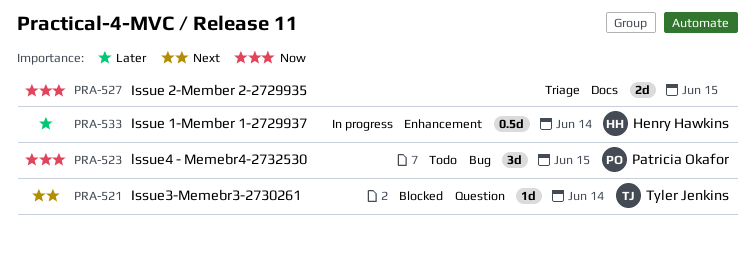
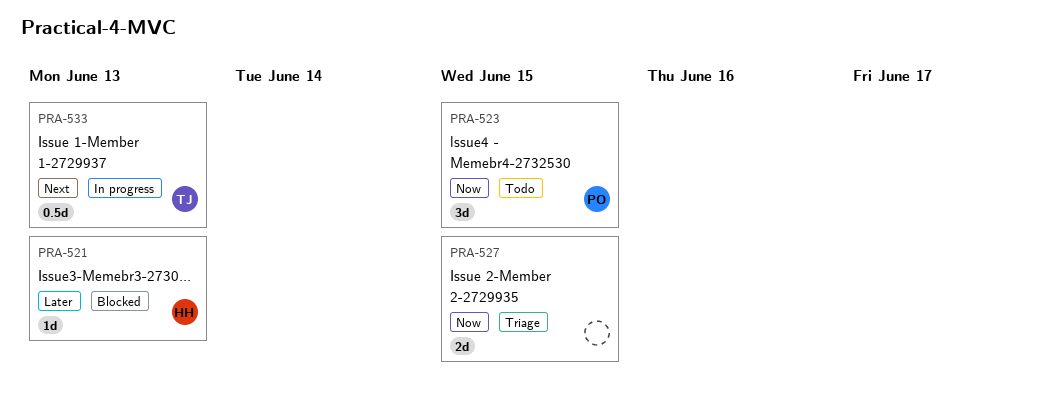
PRA-521, owner: Tyler Jenkins -> Henry Hawkins
PRA-521, priority: Next -> Later
PRA-521, due: Jun 14 -> Jun 13
PRA-533, owner: Henry Hawkins -> Tyler Jenkins
PRA-533, priority: Later -> Next
PRA-533, due: Jun 14 -> Jun 13

